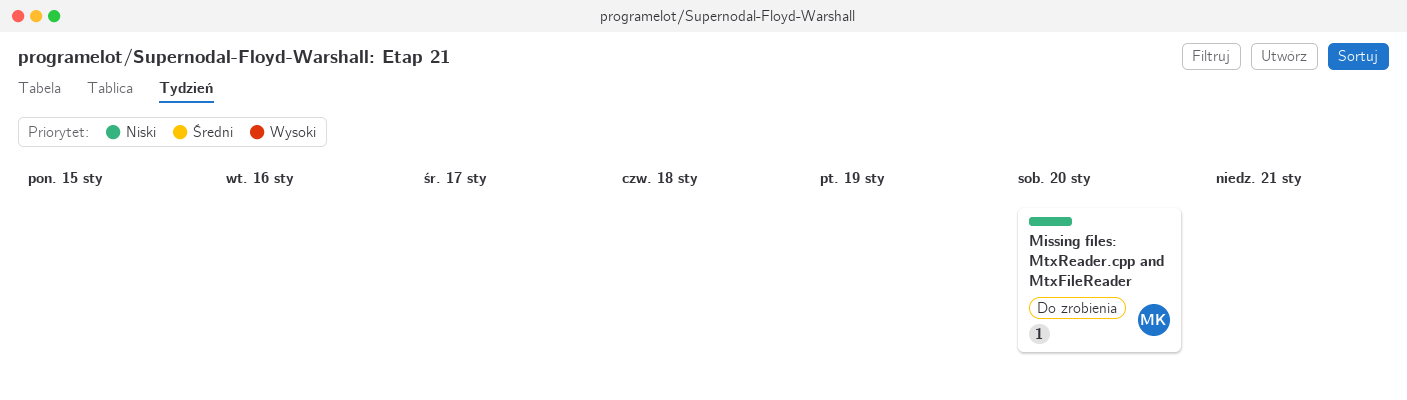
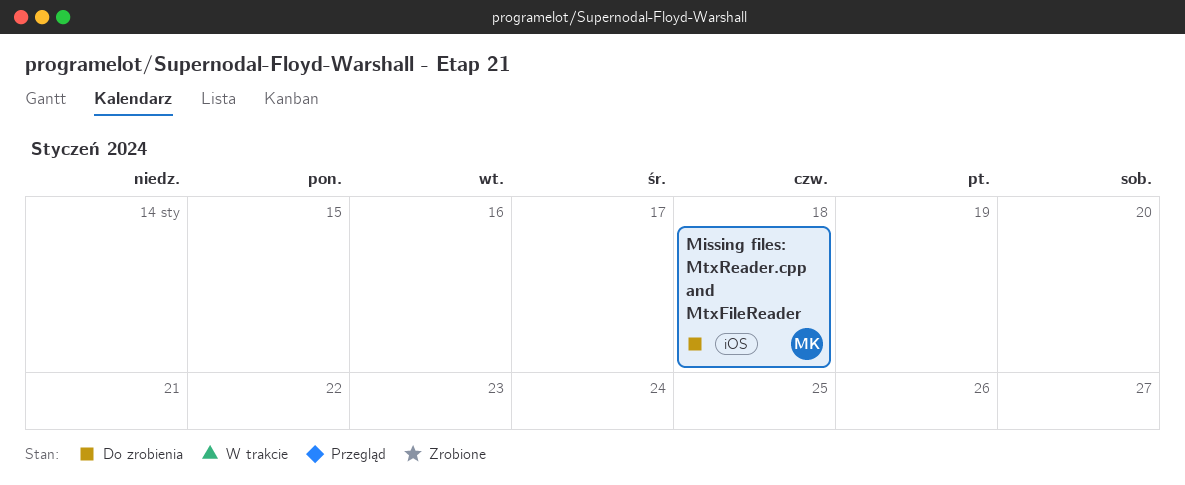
Missing files: MtxReader.cpp and MtxFileReader, due: Jan 20 -> Jan 18

